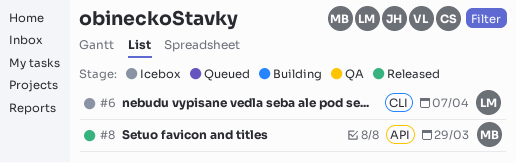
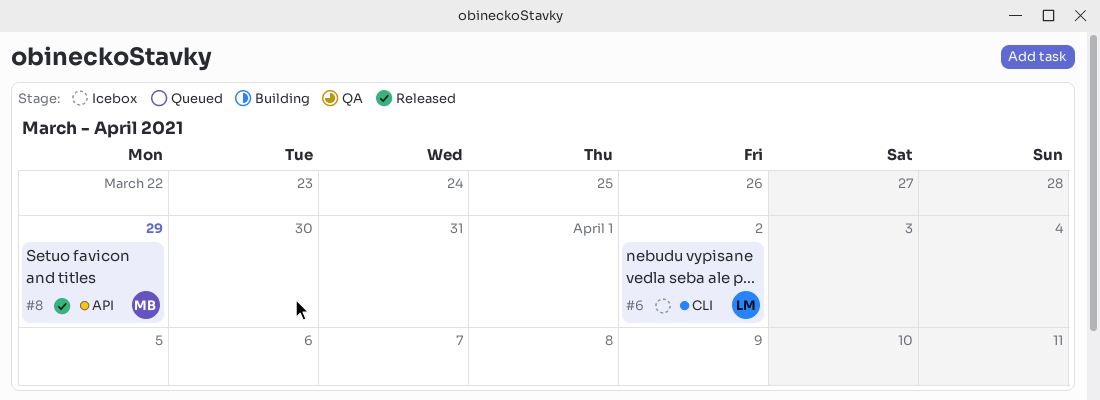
#6, due: Apr 7 -> Apr 2

